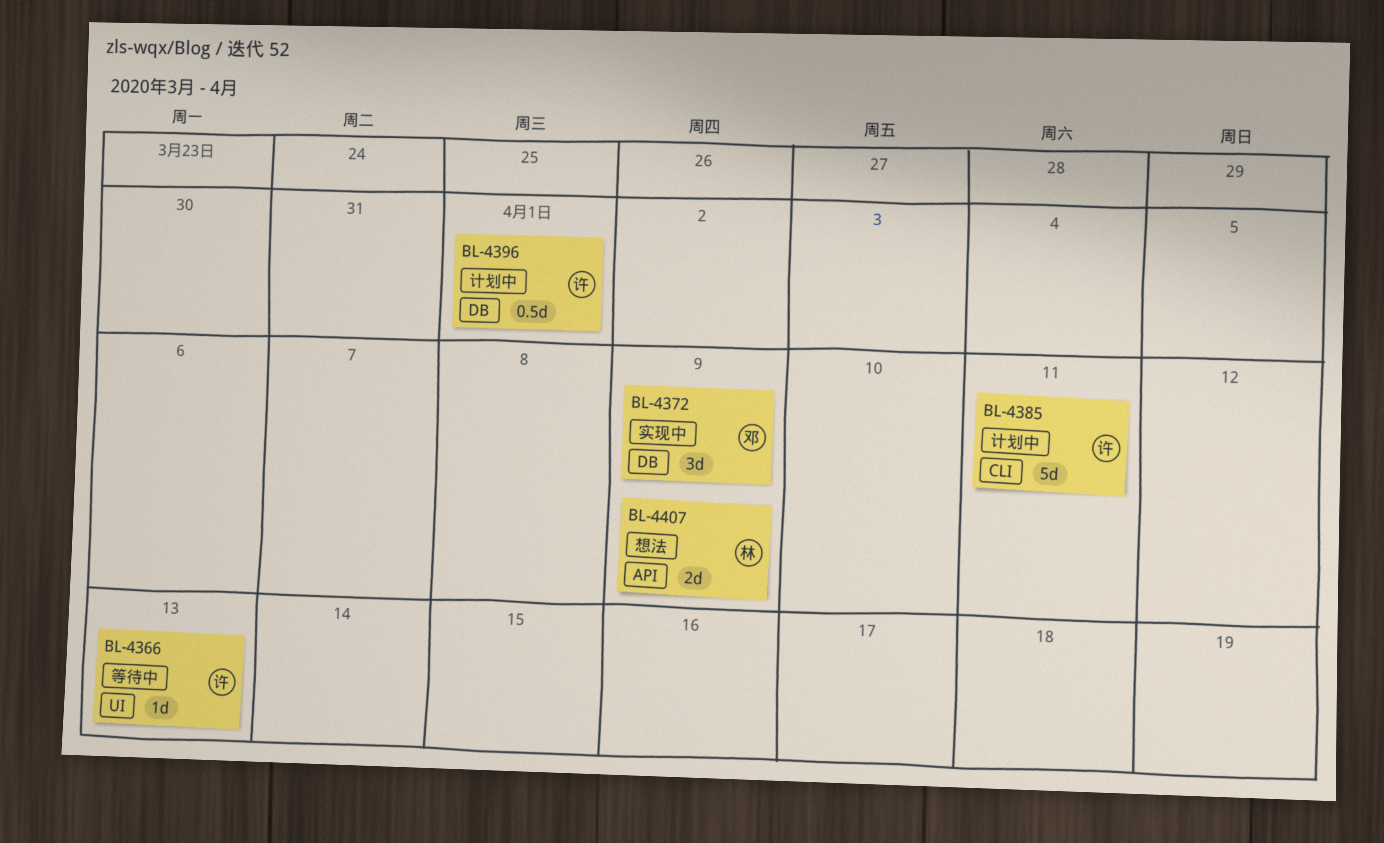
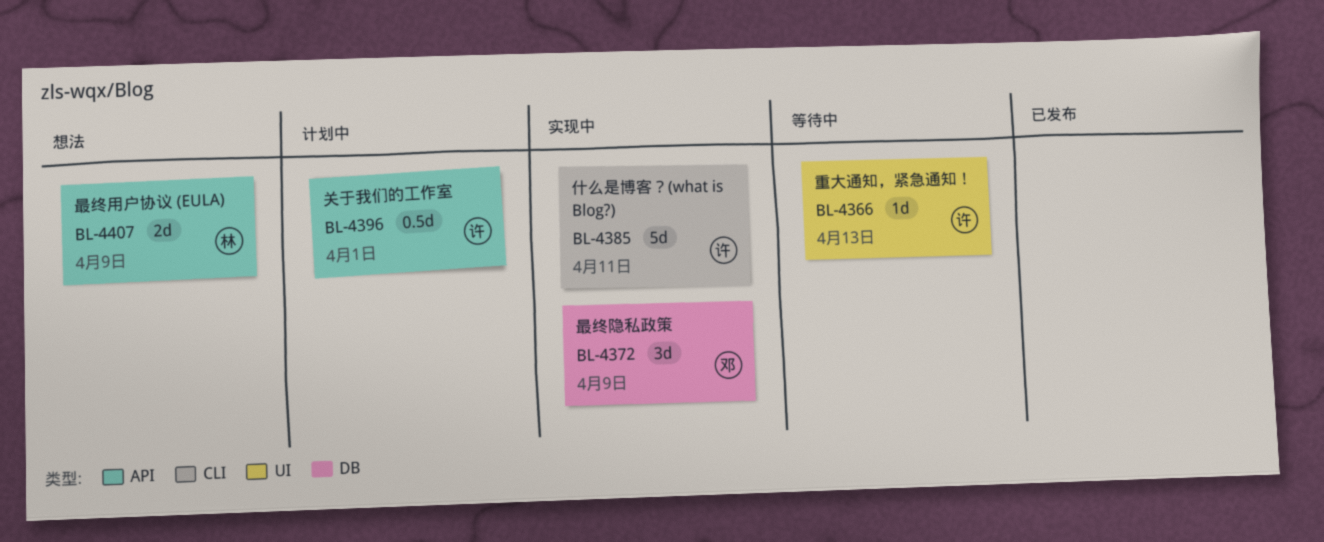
BL-4385, status: 计划中 -> 实现中
BL-4396, label: DB -> API

